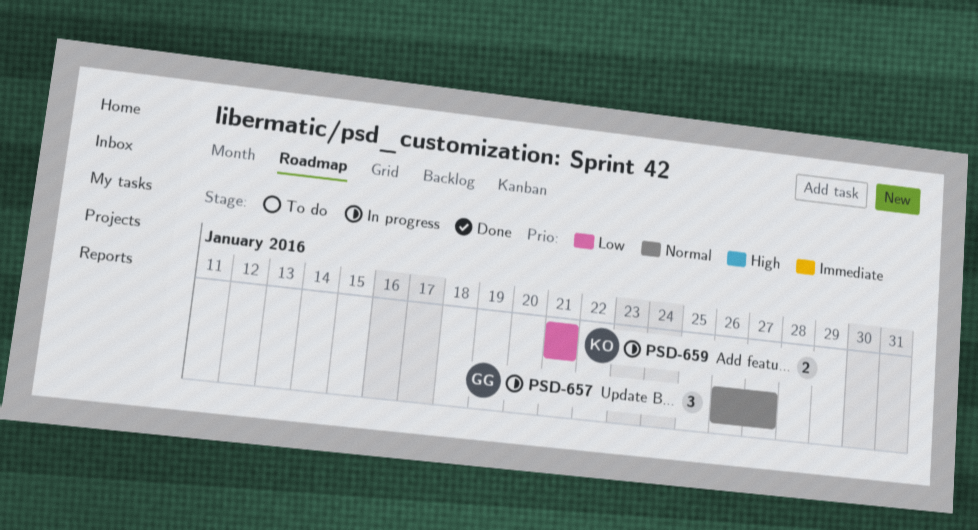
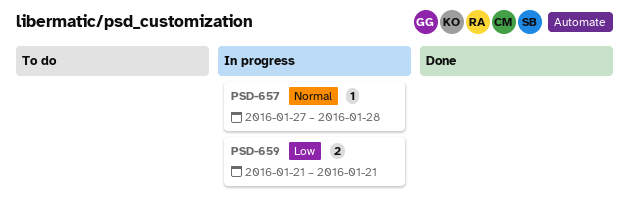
PSD-657, estimate: 3 -> 1
PSD-657, start: Jan 26 -> Jan 27
PSD-657, due: Jan 27 -> Jan 28

